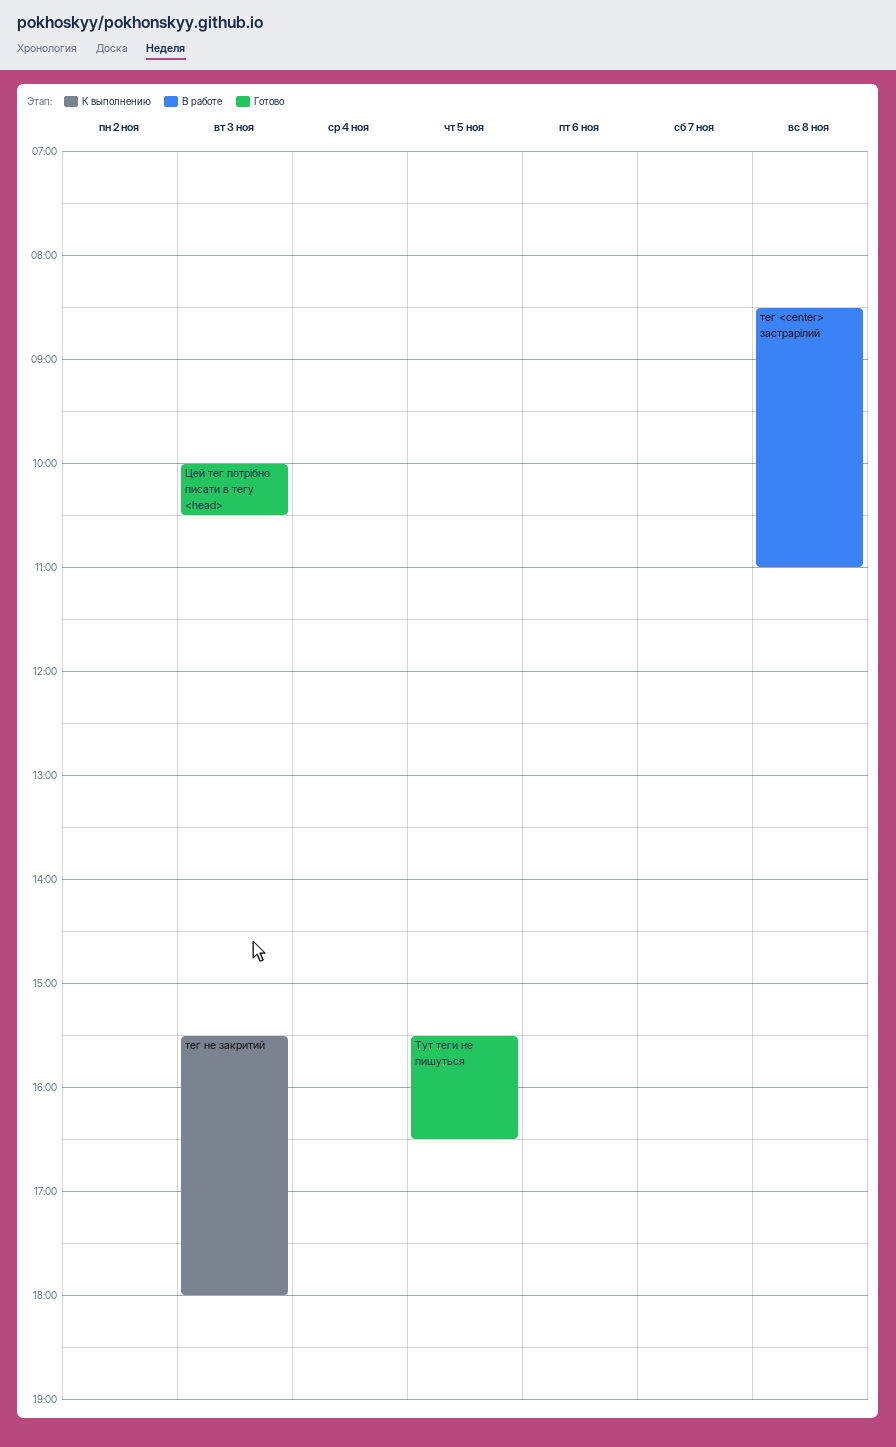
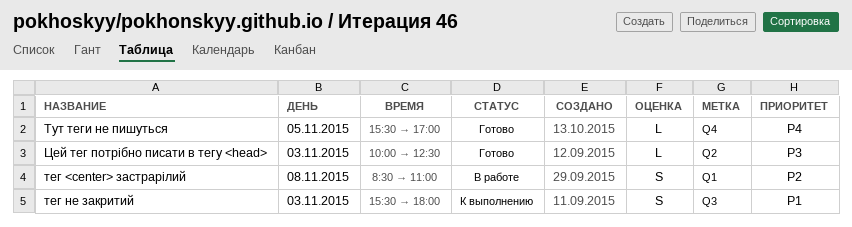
Тут теги не пишуться, ends: 16:30 -> 17:00
Цей тег потрібно писати в тегу <head>, ends: 10:30 -> 12:30

